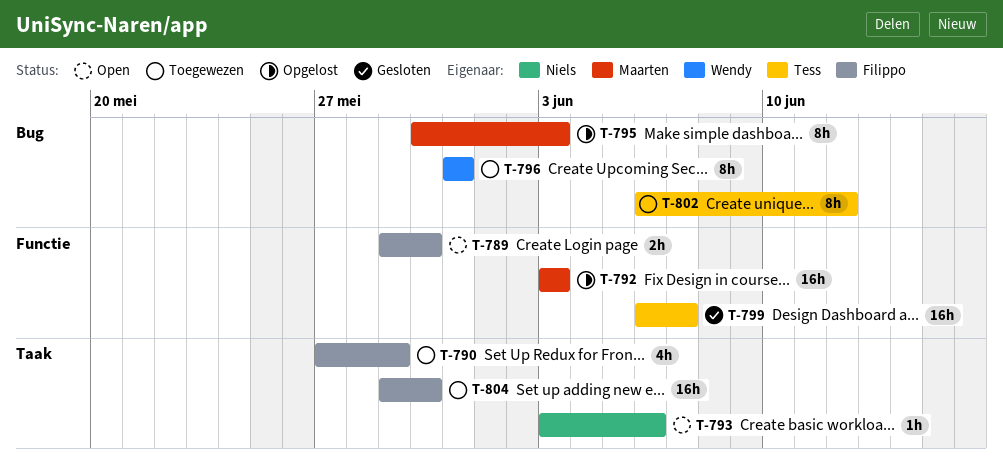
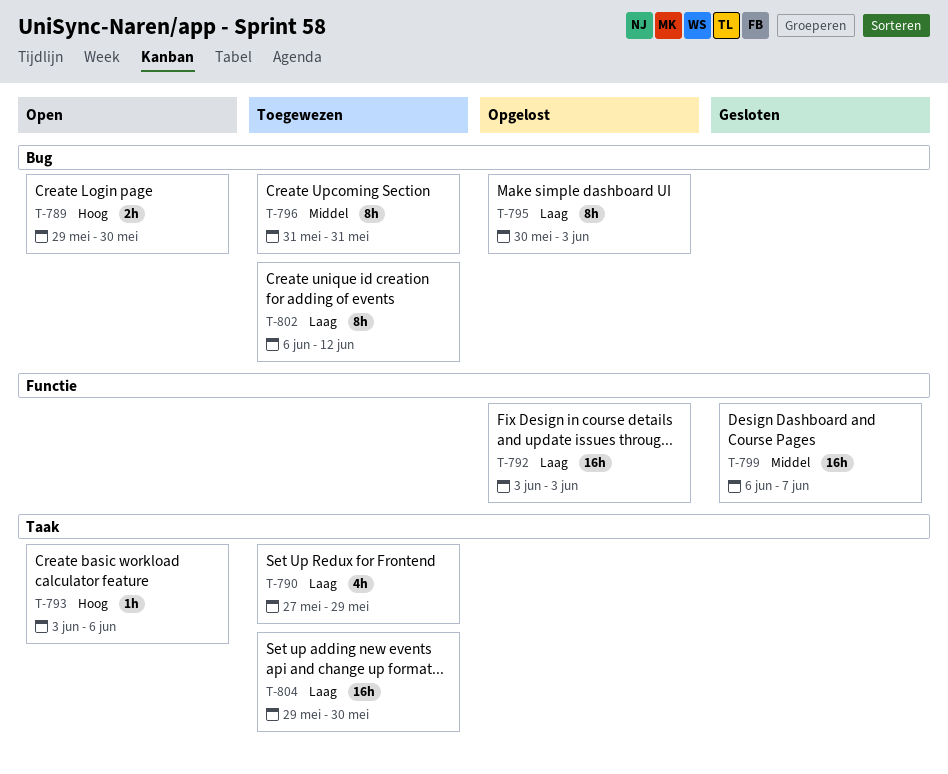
T-789, label: Functie -> Bug

